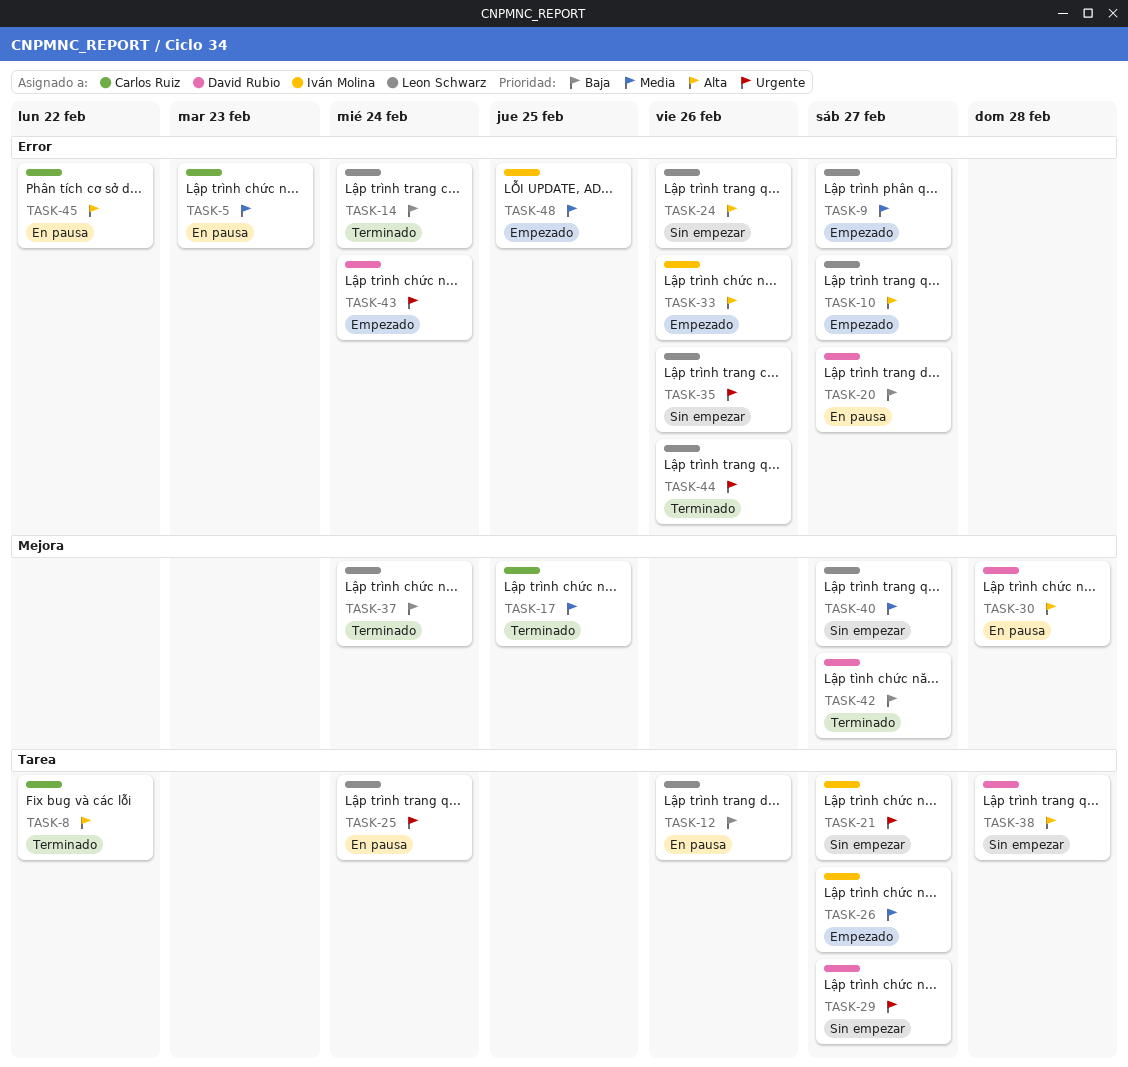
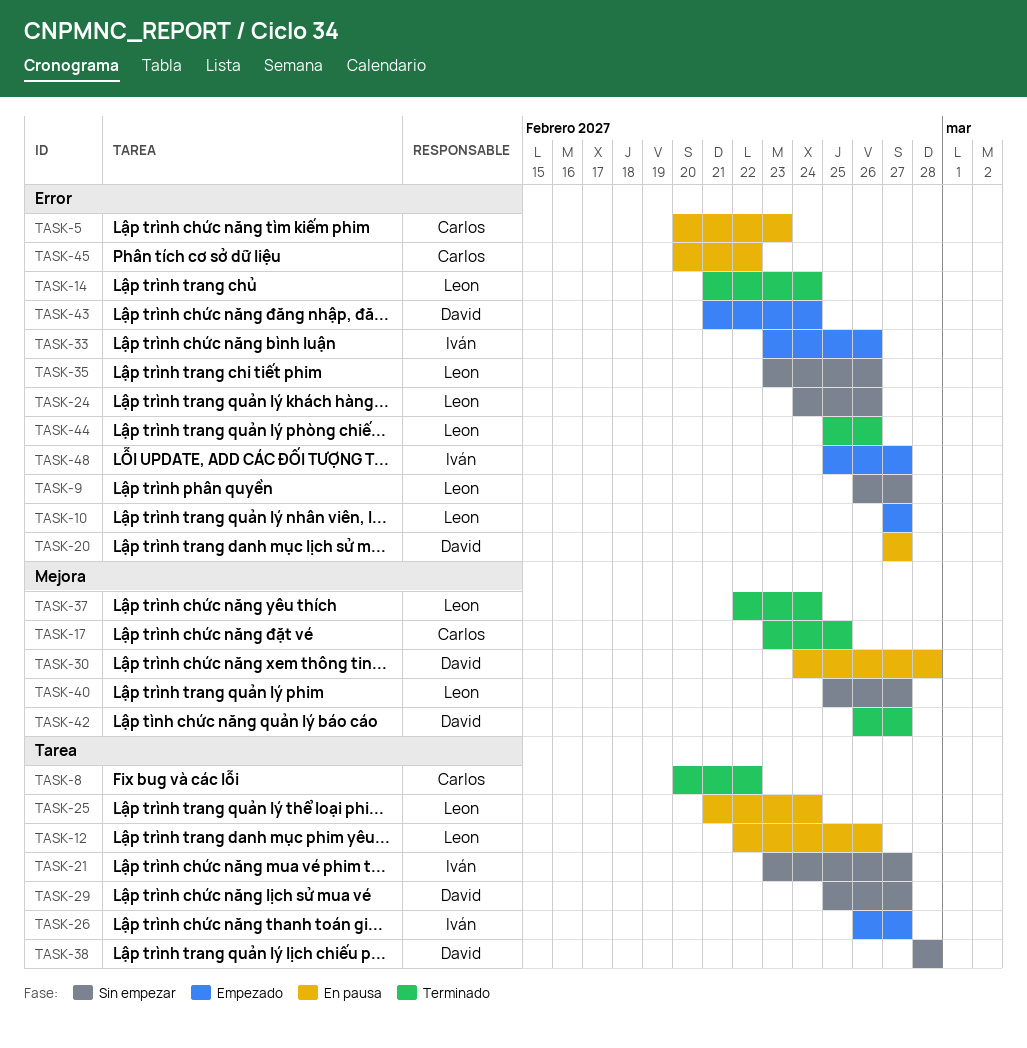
TASK-9, status: Empezado -> Sin empezar
TASK-48, due: Feb 25 -> Feb 27

